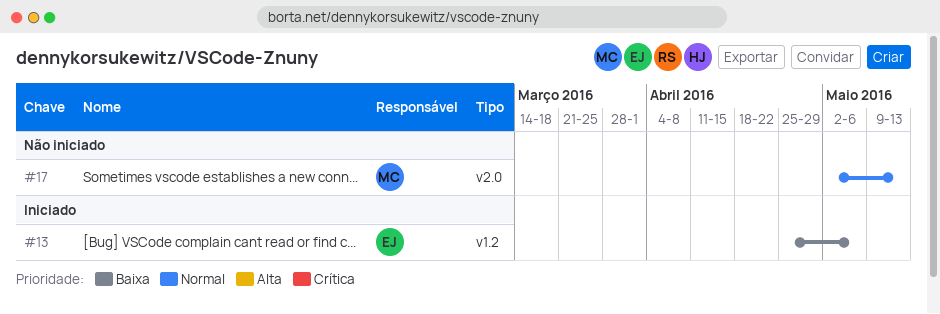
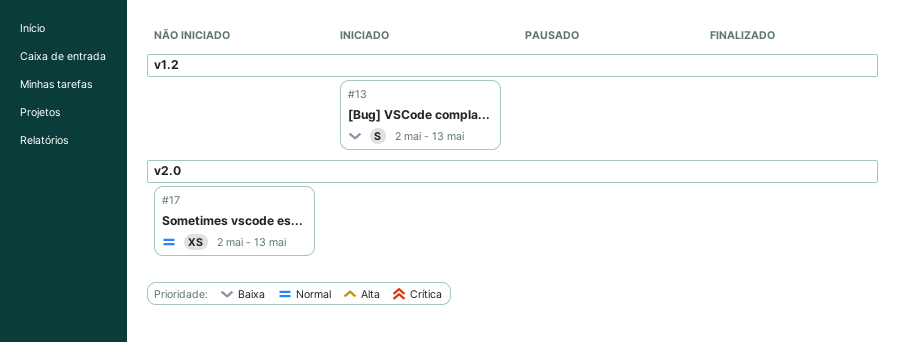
#13, start: Apr 25 -> May 2
#13, due: May 6 -> May 13

